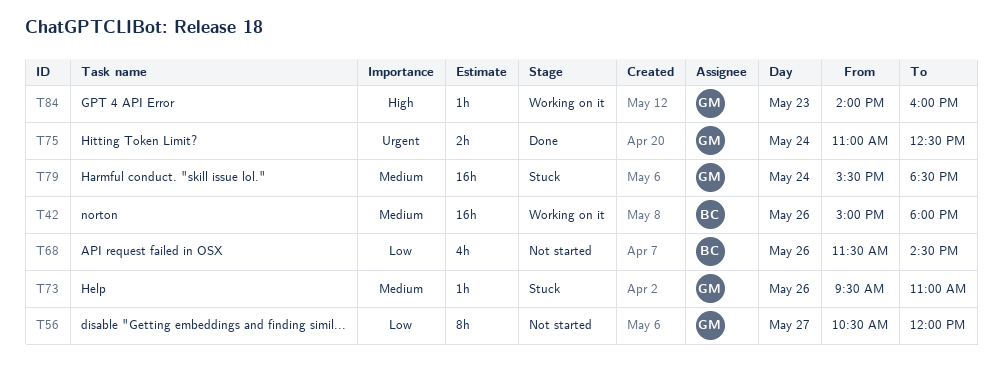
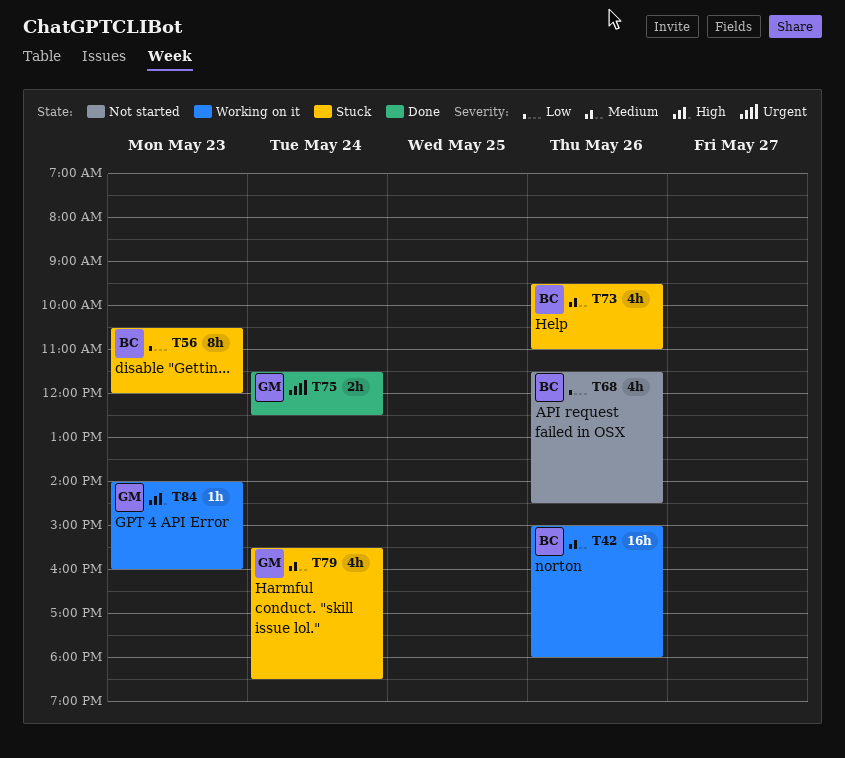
T56, status: Not started -> Stuck
T56, owner: GM -> BC
T56, day: May 27 -> May 23
T73, owner: GM -> BC
T73, estimate: 1h -> 4h
T75, begins: 11:00 -> 11:30
T79, estimate: 16h -> 4h

